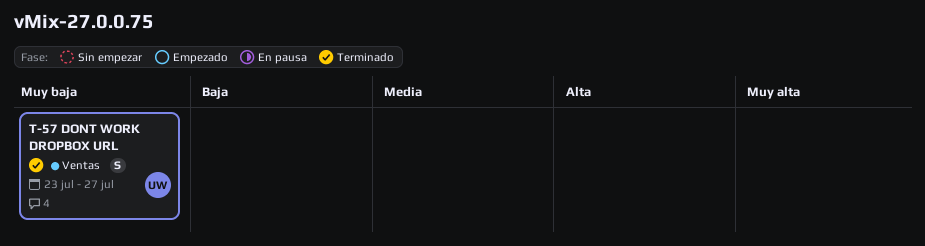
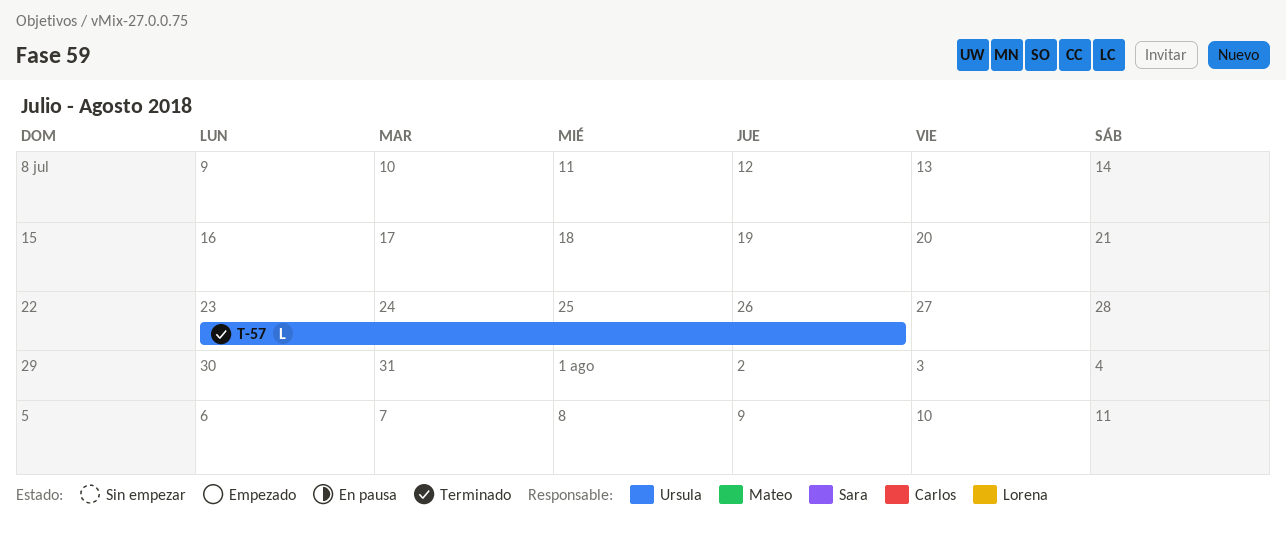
T-57, estimate: S -> L
T-57, due: Jul 27 -> Jul 26

